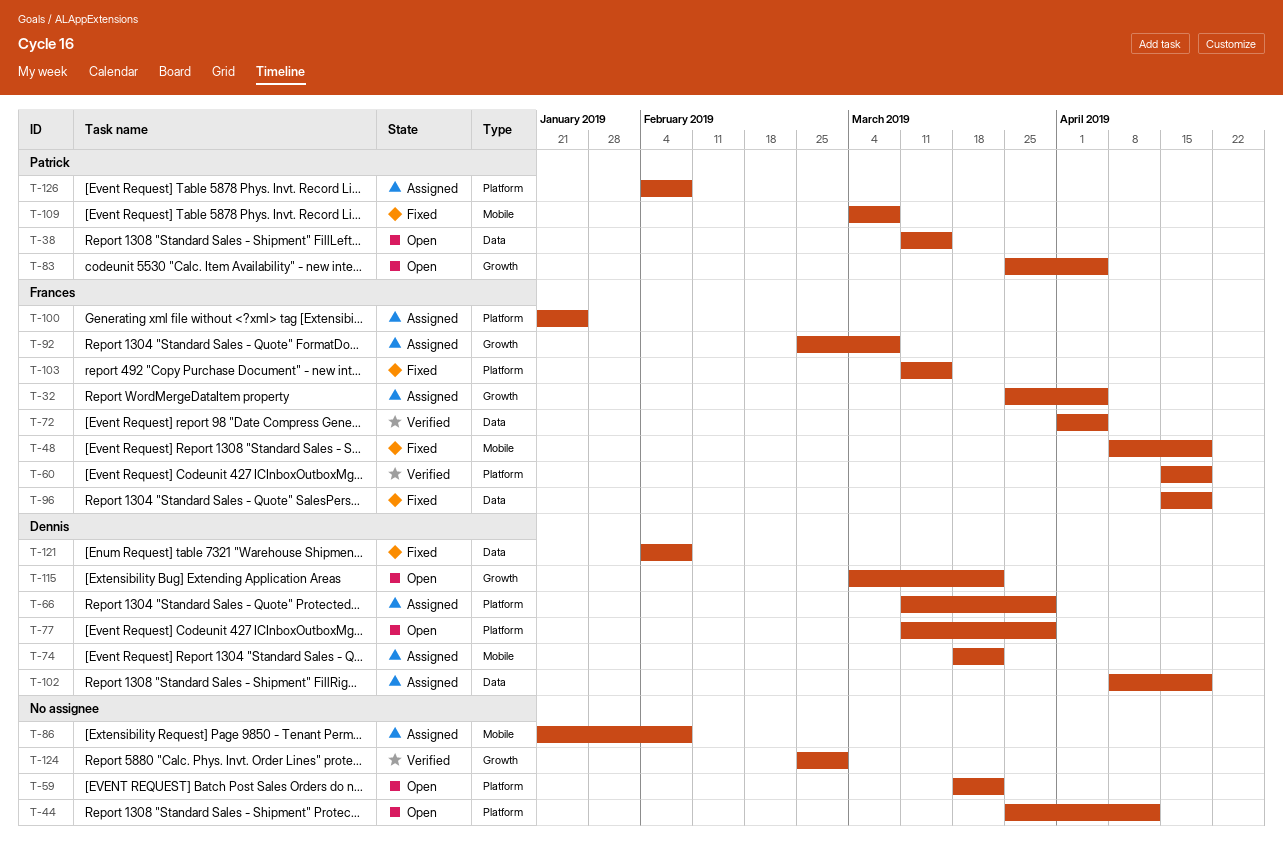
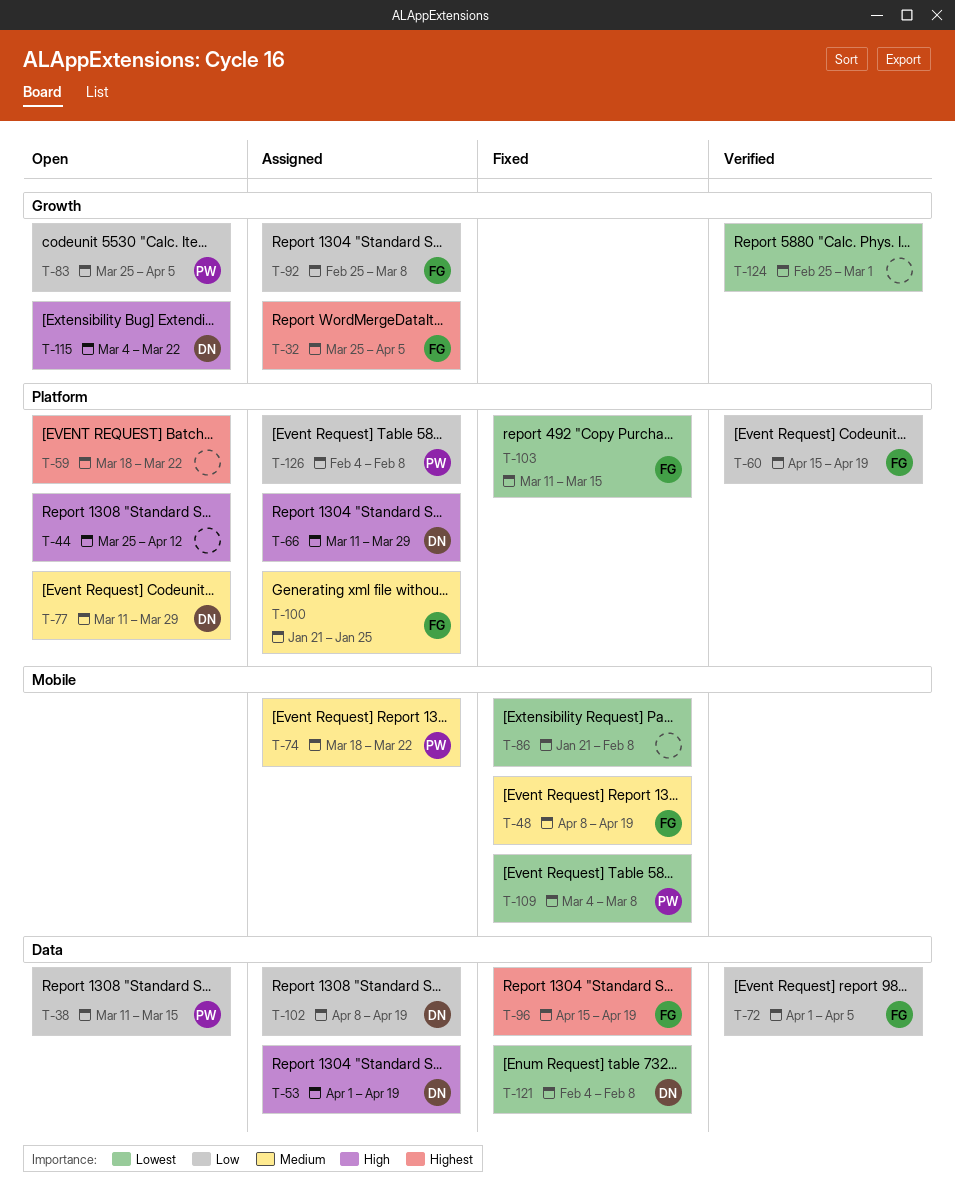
T-53: none -> present
T-74, owner: Dennis -> Patrick
T-86, status: Assigned -> Fixed

